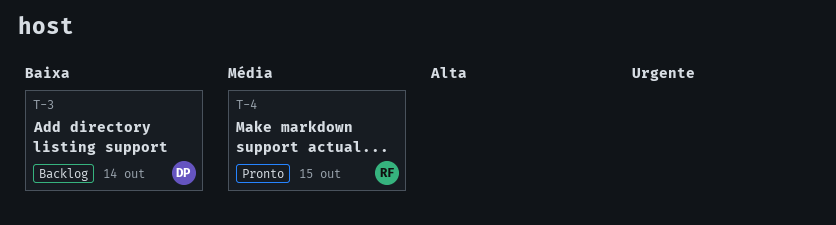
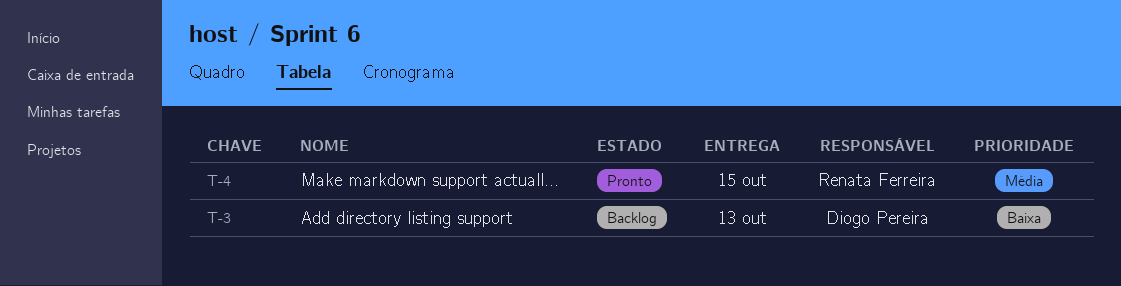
T-3, due: Oct 14 -> Oct 13

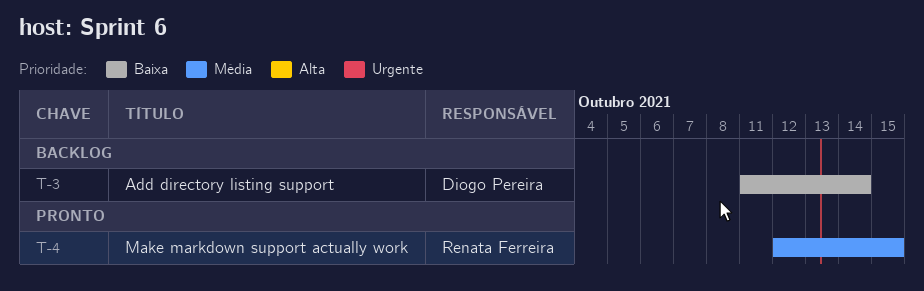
T-3, due: Oct 13 -> Oct 14

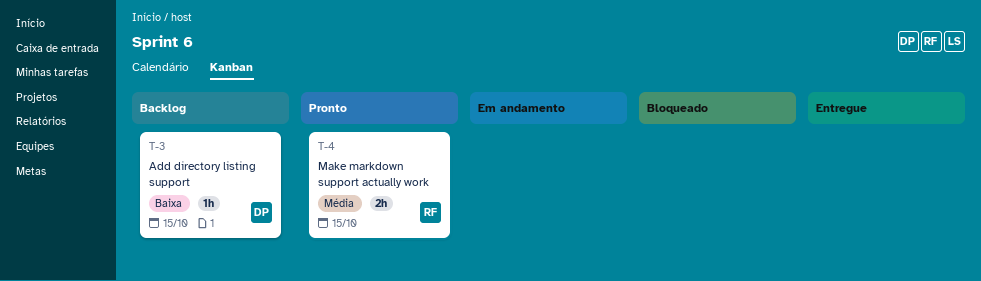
T-3, due: Oct 14 -> Oct 15

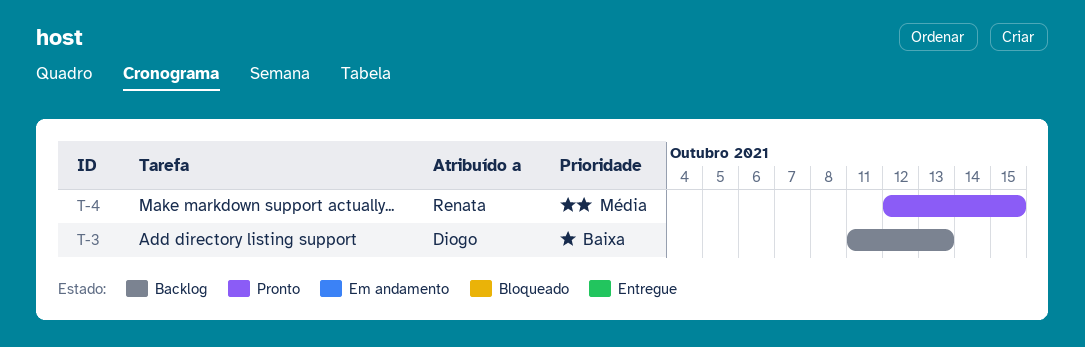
T-3, due: Oct 15 -> Oct 13

